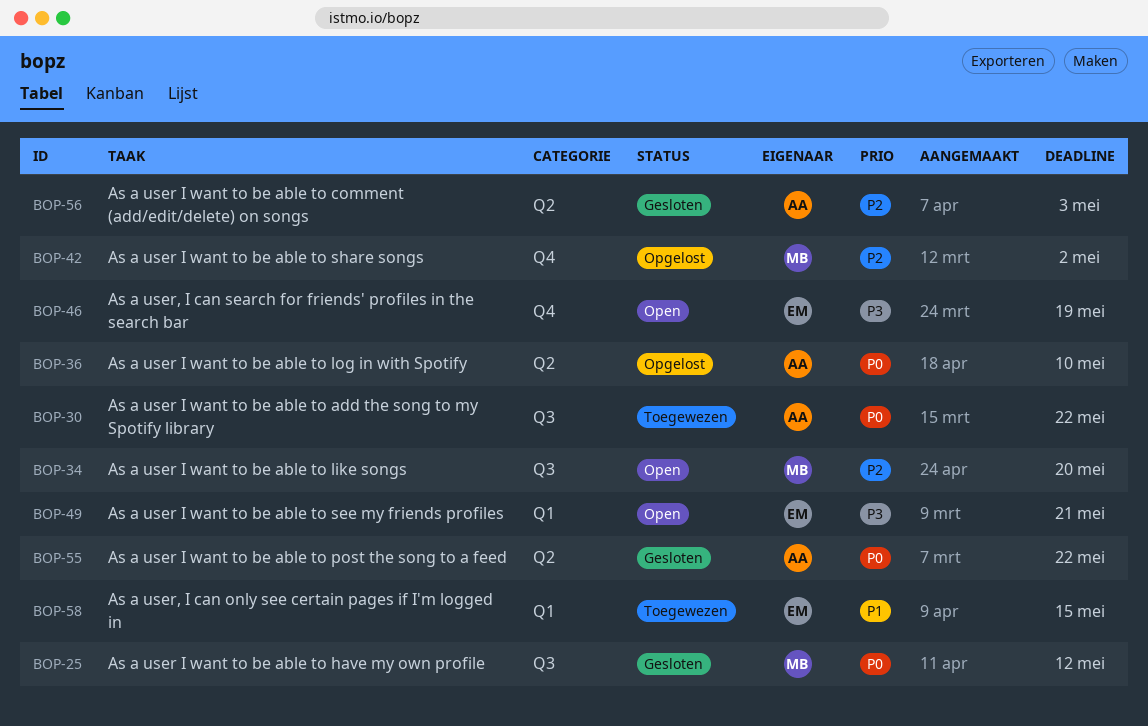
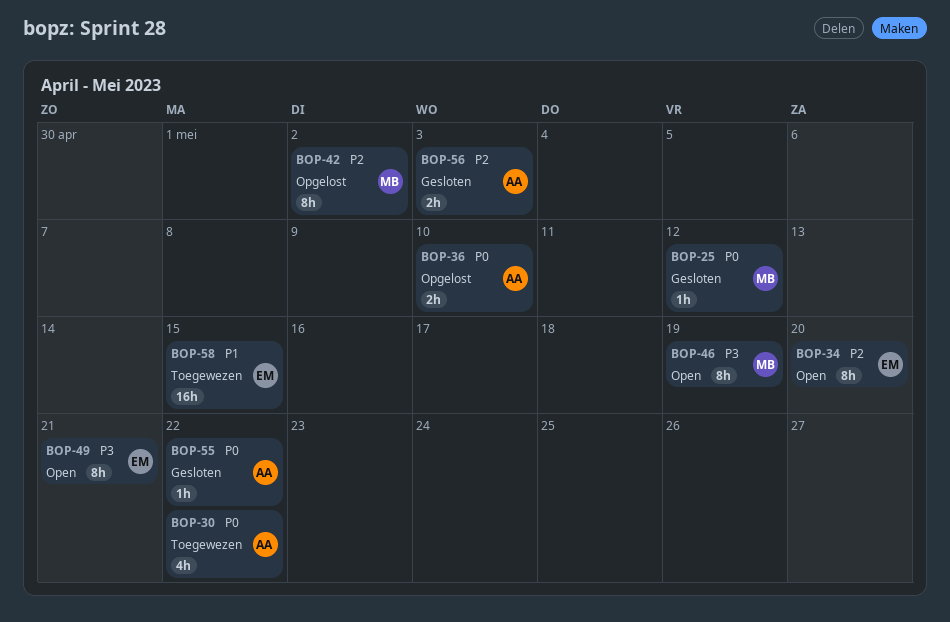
BOP-34, owner: MB -> EM
BOP-46, owner: EM -> MB

